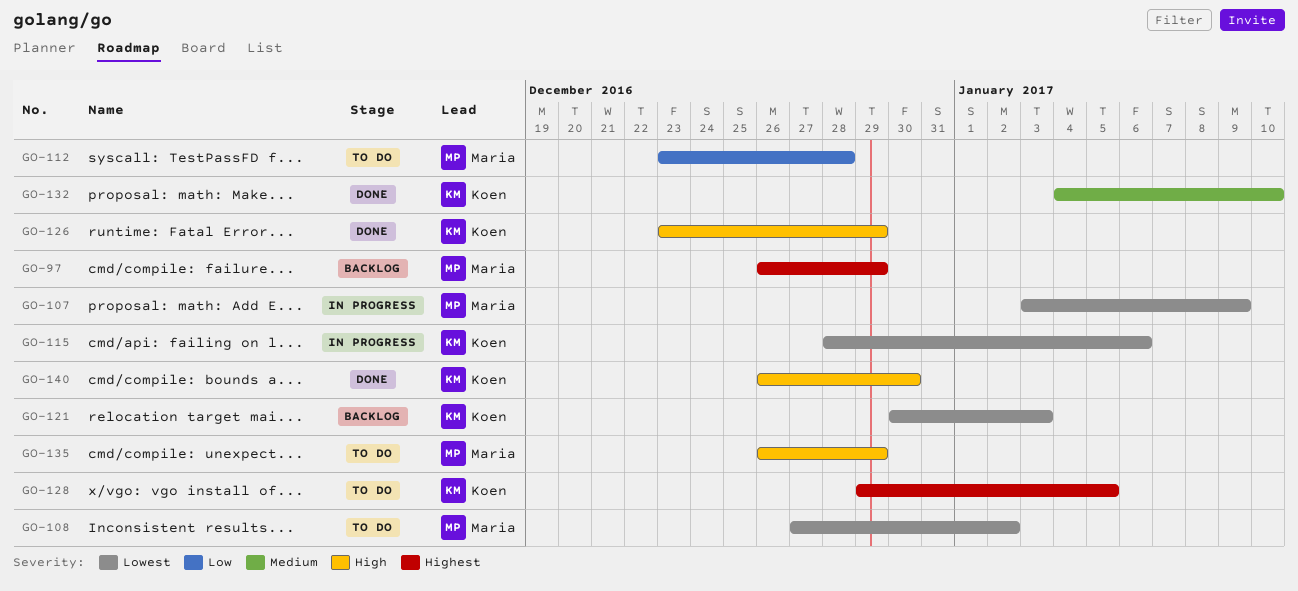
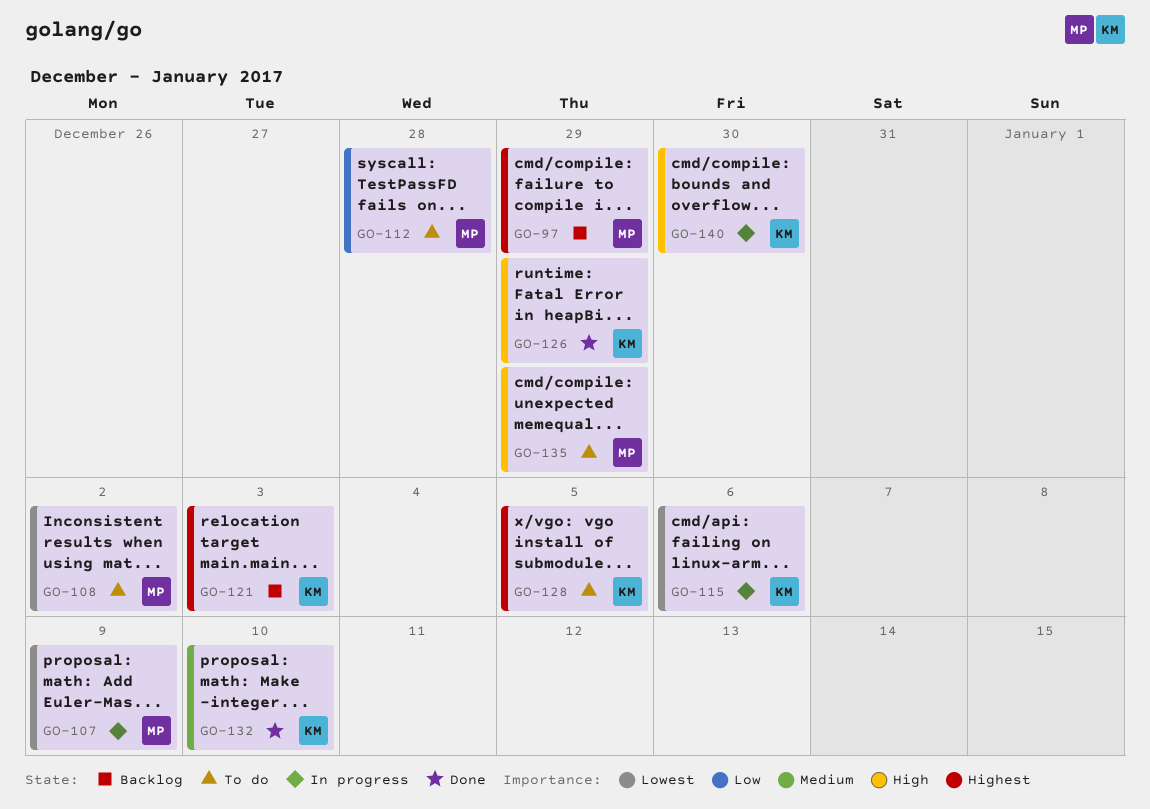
GO-121, priority: Lowest -> Highest
GO-140, status: Done -> In progress

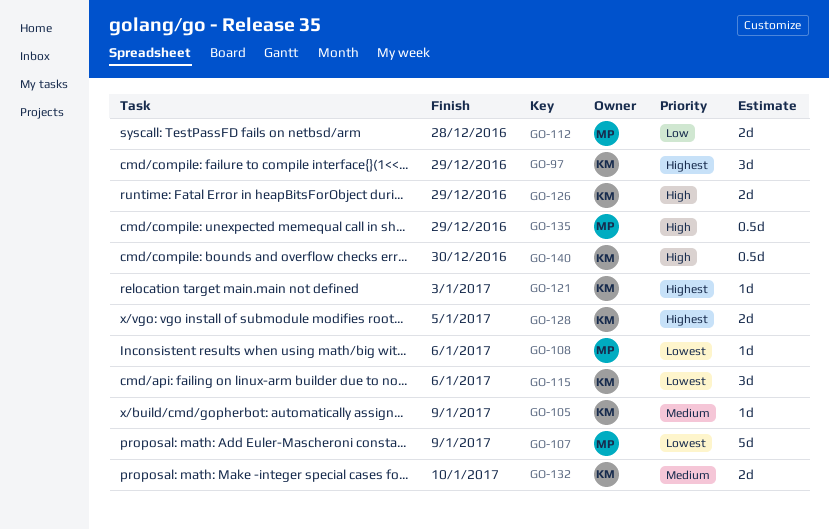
GO-97, owner: MP -> KM
GO-105: none -> present
GO-108, due: Jan 2 -> Jan 6

